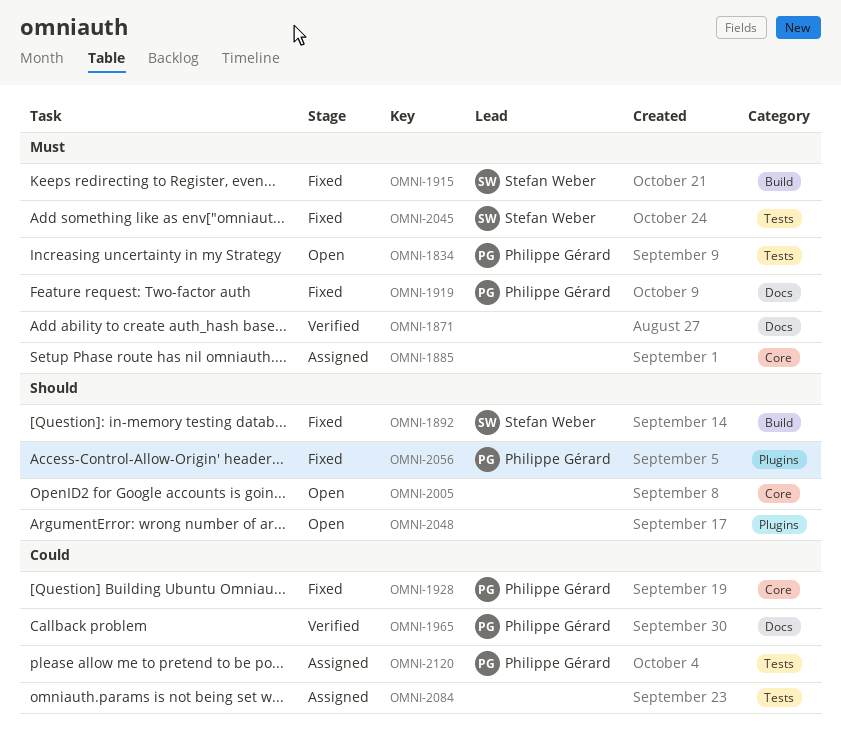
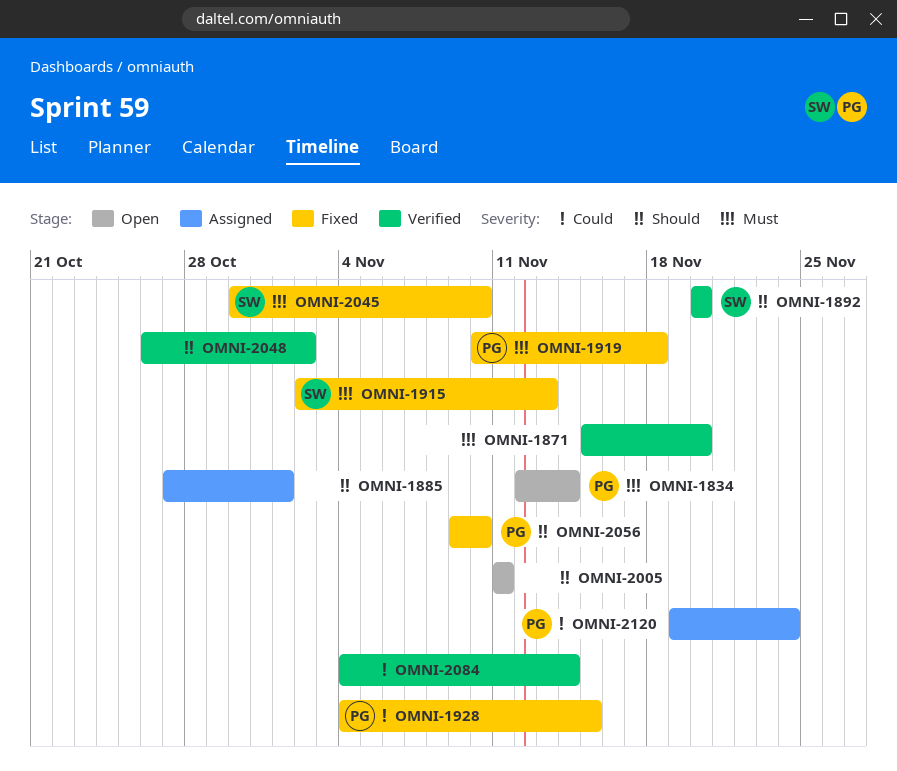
OMNI-1885, priority: Must -> Should
OMNI-1892, status: Fixed -> Verified
OMNI-1965: present -> none
OMNI-2048, status: Open -> Verified
OMNI-2084, status: Assigned -> Verified

